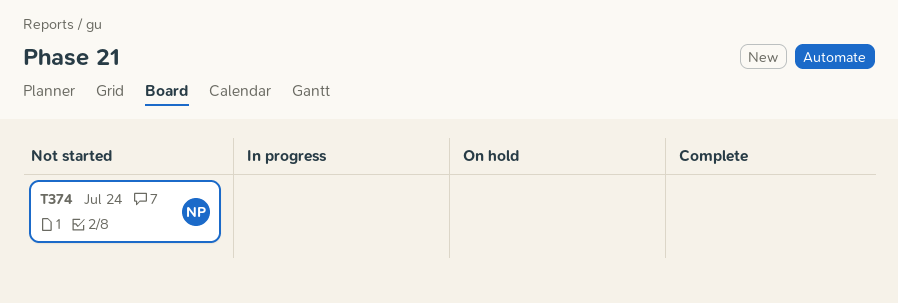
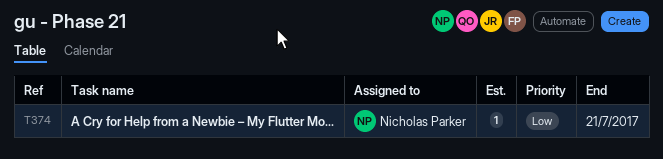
T374, due: Jul 24 -> Jul 21

